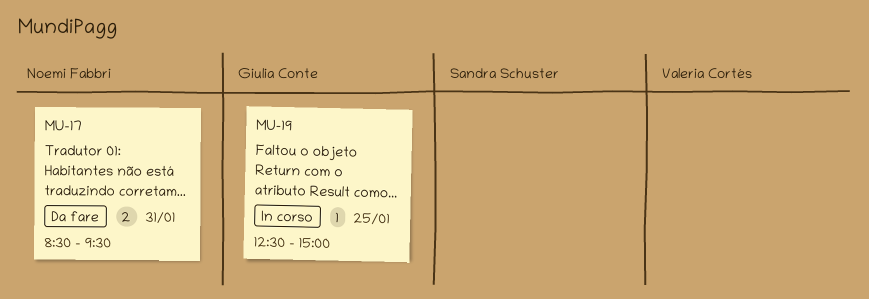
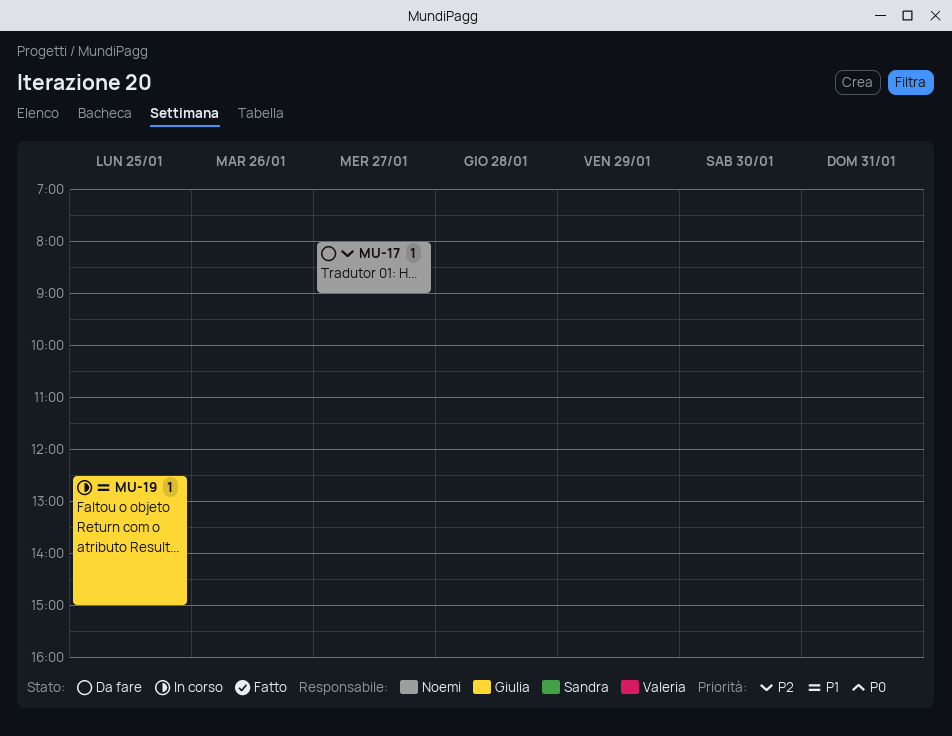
MU-17, estimate: 2 -> 1
MU-17, day: Jan 31 -> Jan 27
MU-17, begins: 08:30 -> 08:00
MU-17, ends: 09:30 -> 09:00

